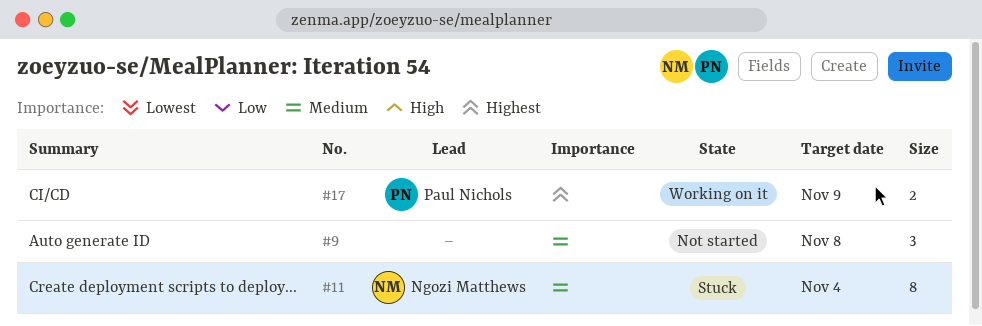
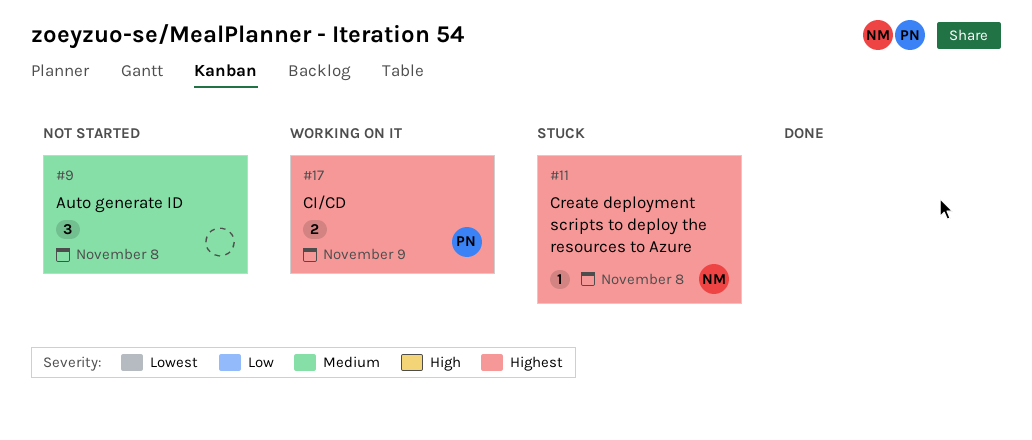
#11, priority: Medium -> Highest
#11, estimate: 8 -> 1
#11, due: Nov 4 -> Nov 8

